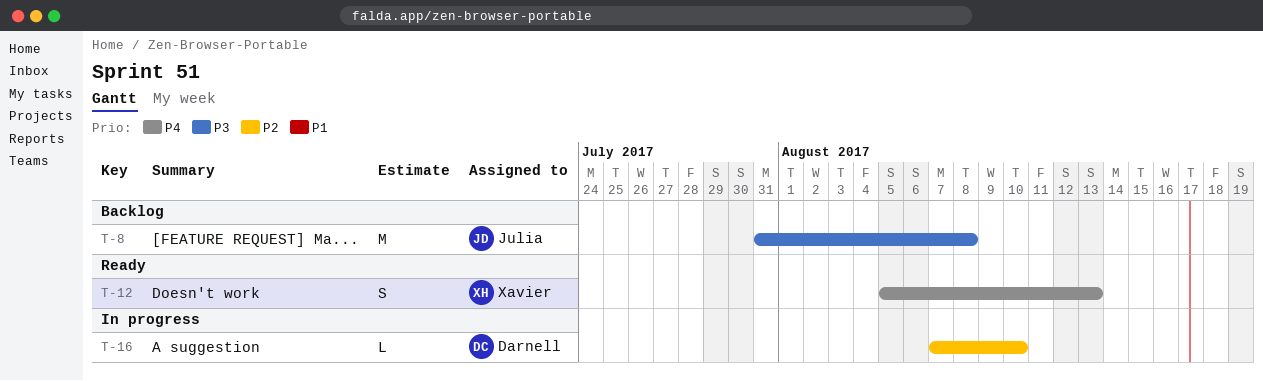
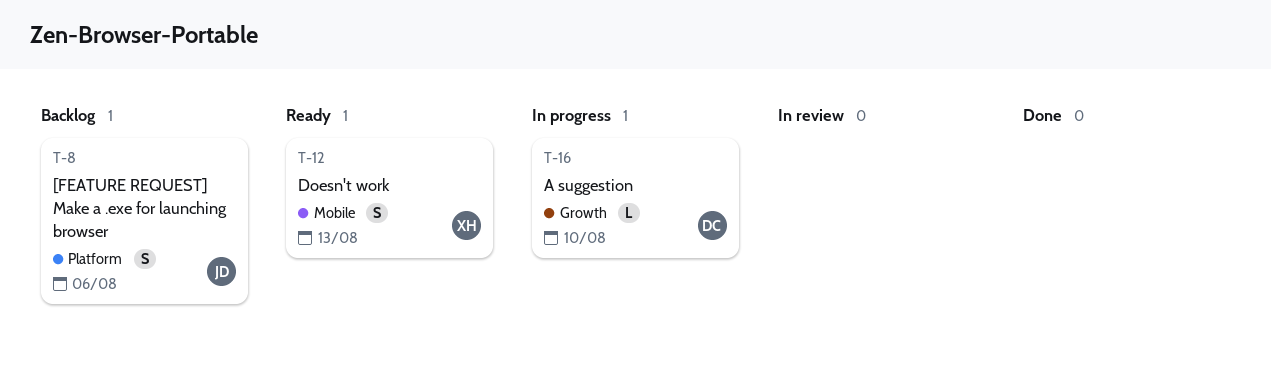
T-8, estimate: M -> S
T-8, due: Aug 8 -> Aug 6

